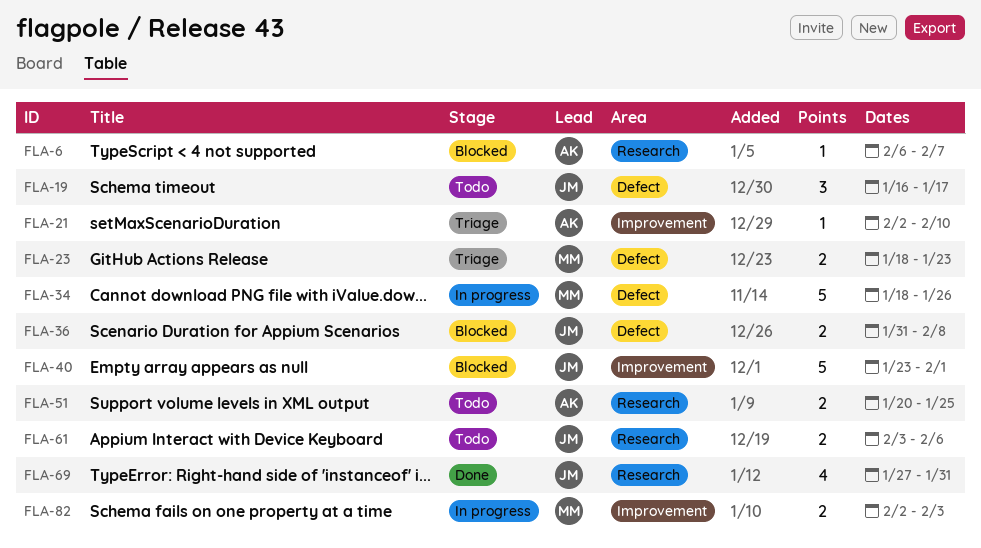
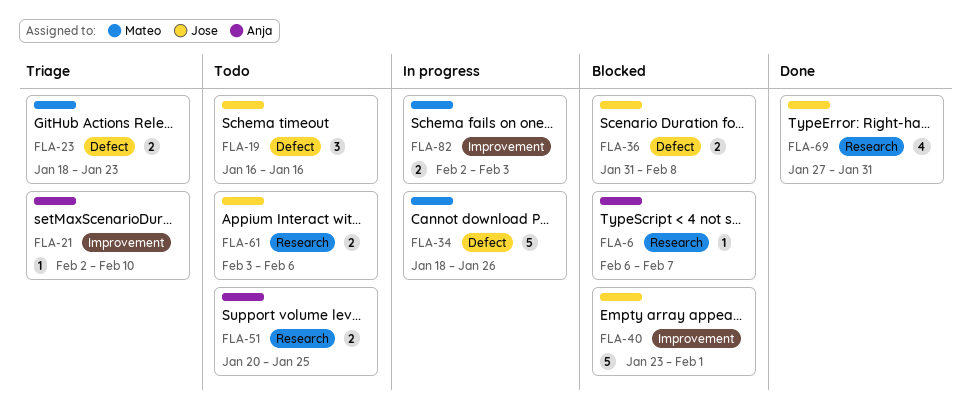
FLA-19, due: Jan 17 -> Jan 16

